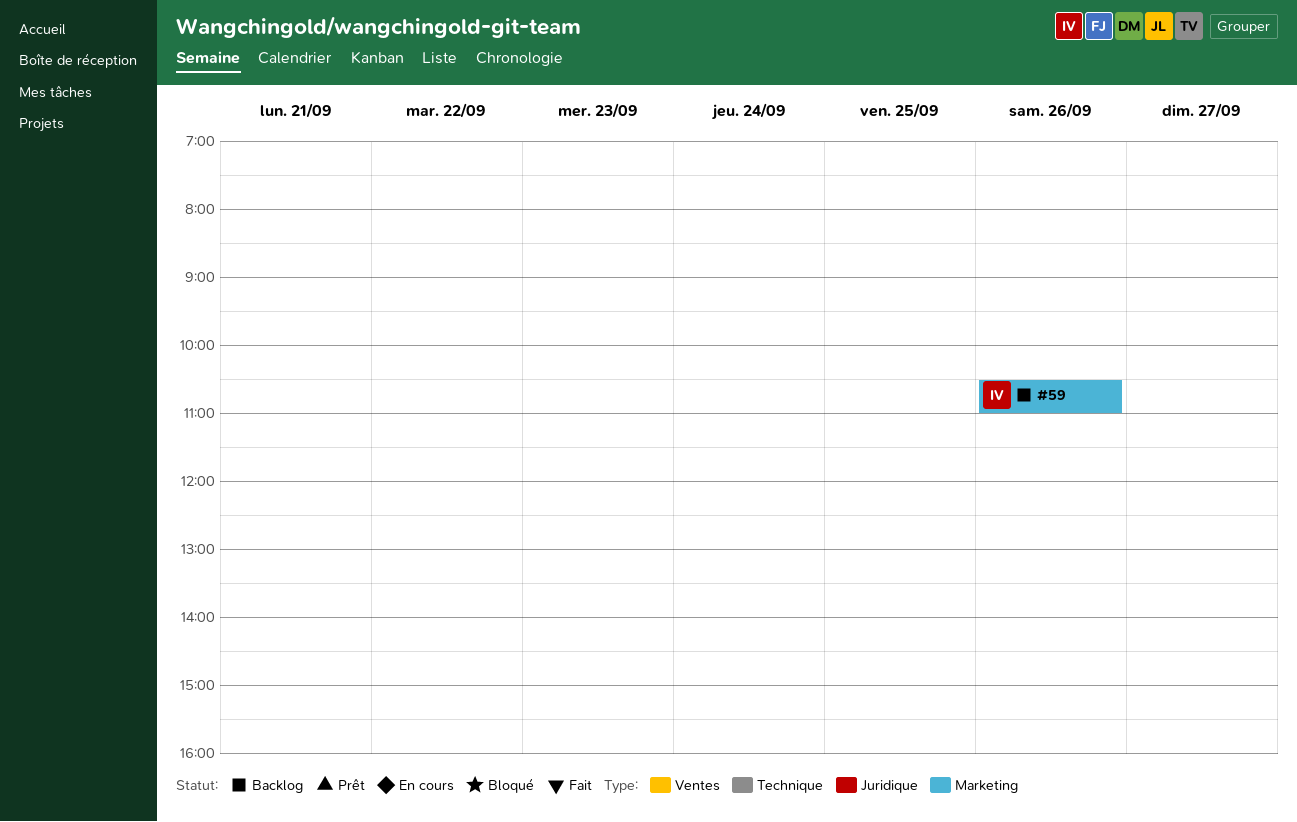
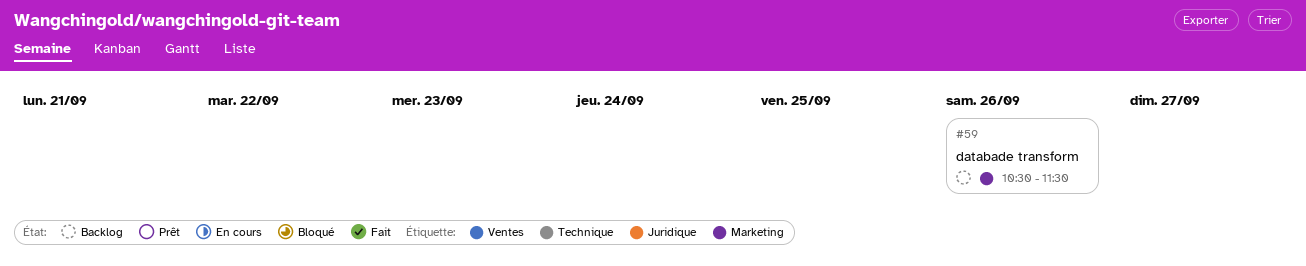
#59, ends: 11:00 -> 11:30

